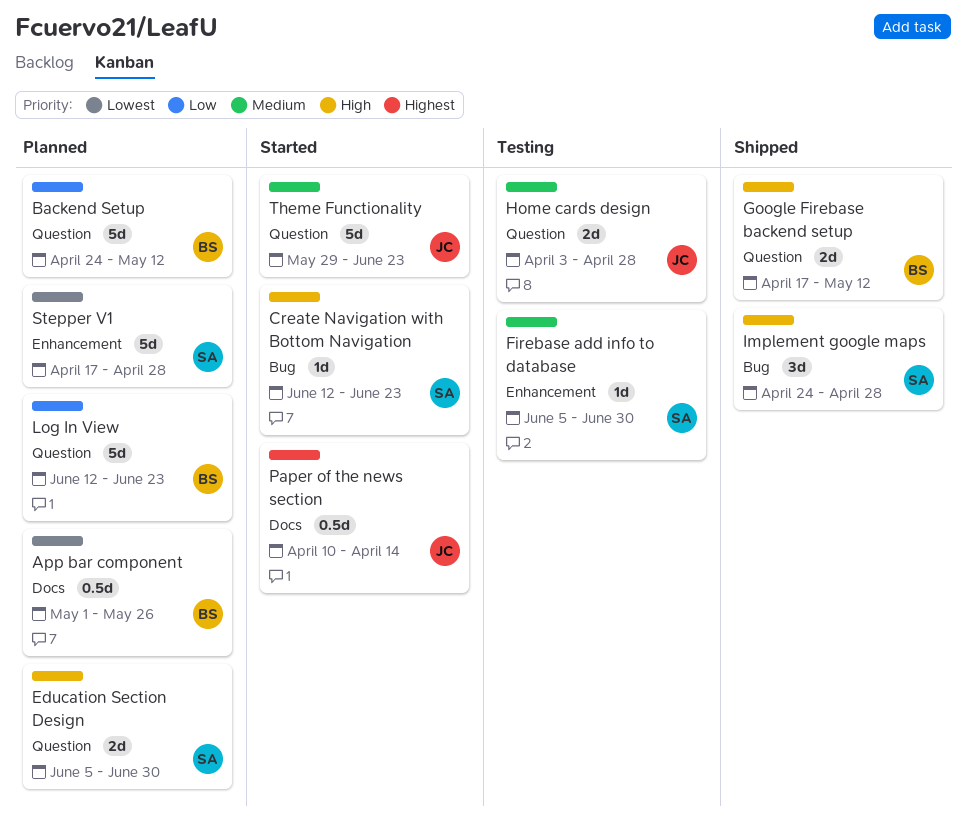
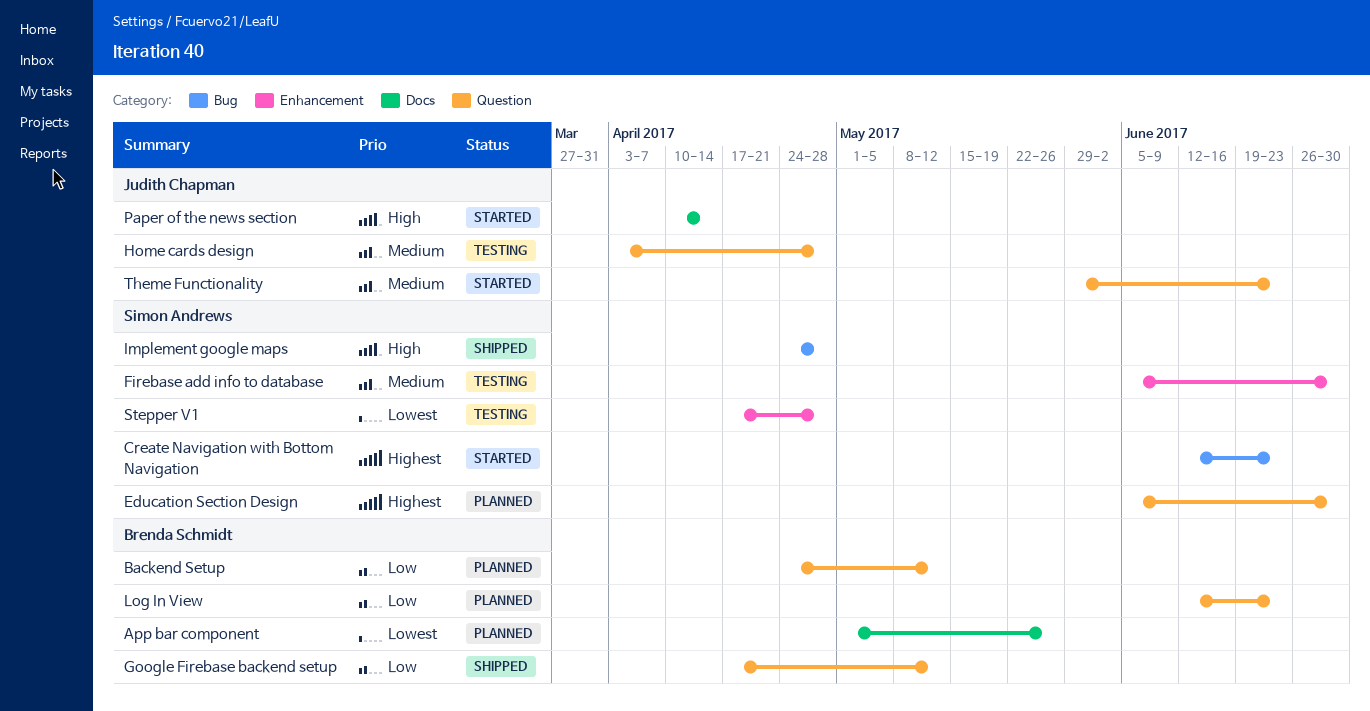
Create Navigation with Bottom Navigation, priority: High -> Highest
Education Section Design, priority: High -> Highest
Google Firebase backend setup, priority: High -> Low
Paper of the news section, priority: Highest -> High
Stepper V1, status: Planned -> Testing

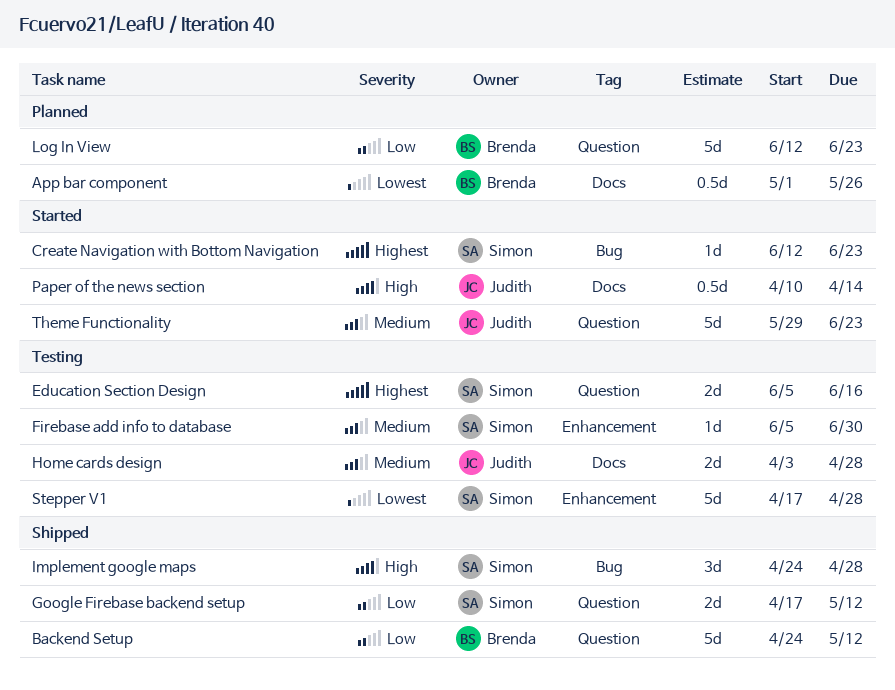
Backend Setup, status: Planned -> Shipped
Education Section Design, status: Planned -> Testing
Education Section Design, due: Jun 30 -> Jun 16
Google Firebase backend setup, owner: Brenda Schmidt -> Simon Andrews
Home cards design, label: Question -> Docs

